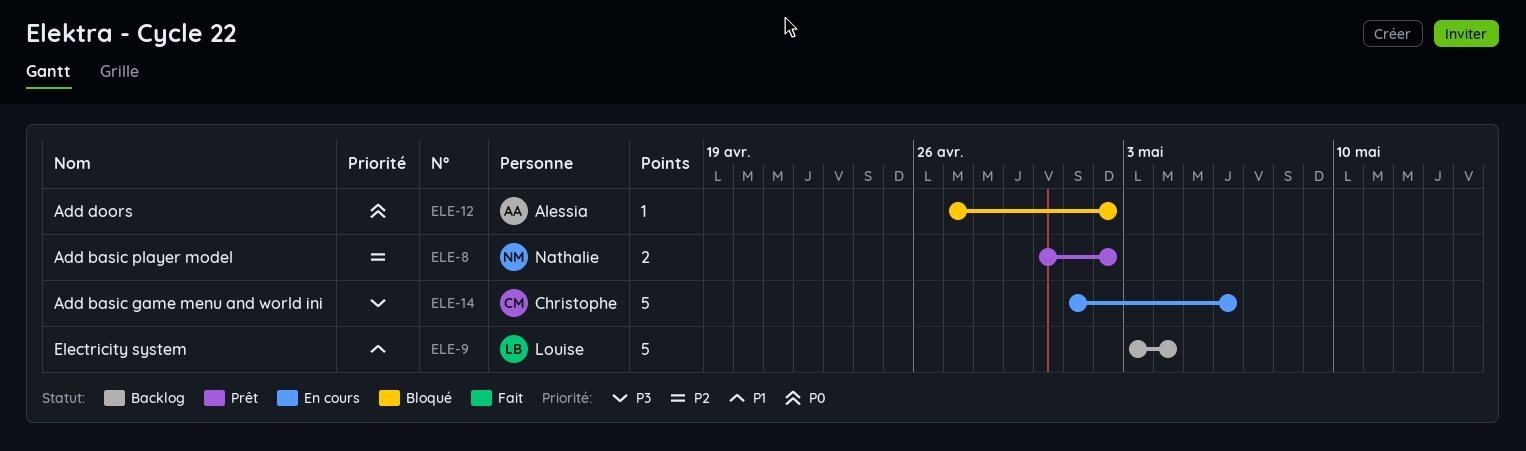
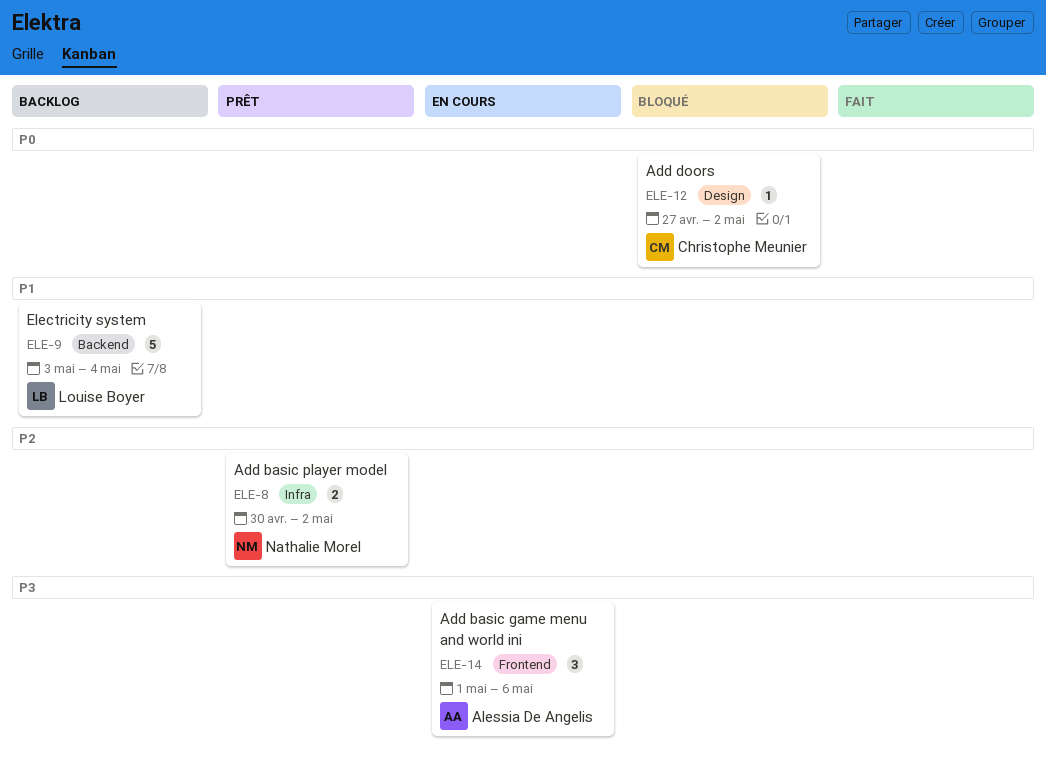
ELE-12, owner: Alessia De Angelis -> Christophe Meunier
ELE-14, owner: Christophe Meunier -> Alessia De Angelis
ELE-14, estimate: 5 -> 3

